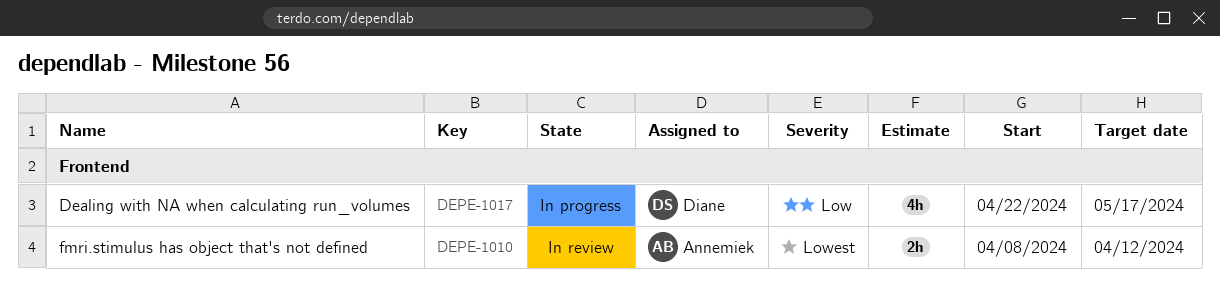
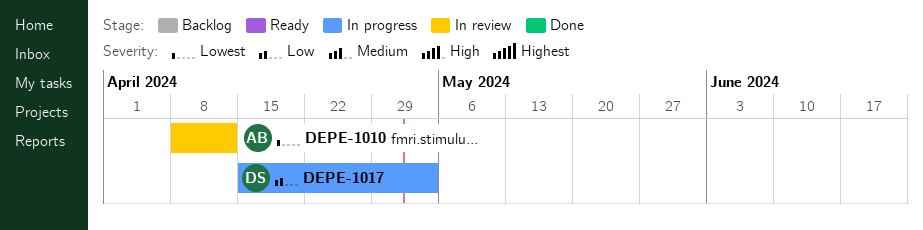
DEPE-1017, start: Apr 22 -> Apr 15
DEPE-1017, due: May 17 -> May 3

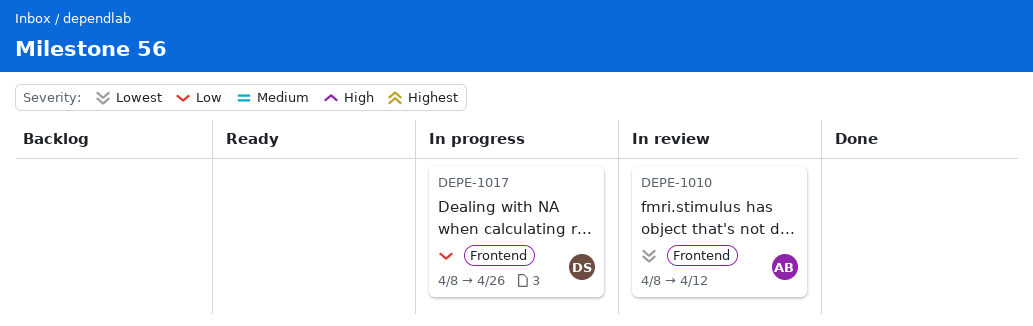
DEPE-1017, start: Apr 15 -> Apr 8
DEPE-1017, due: May 3 -> Apr 26

